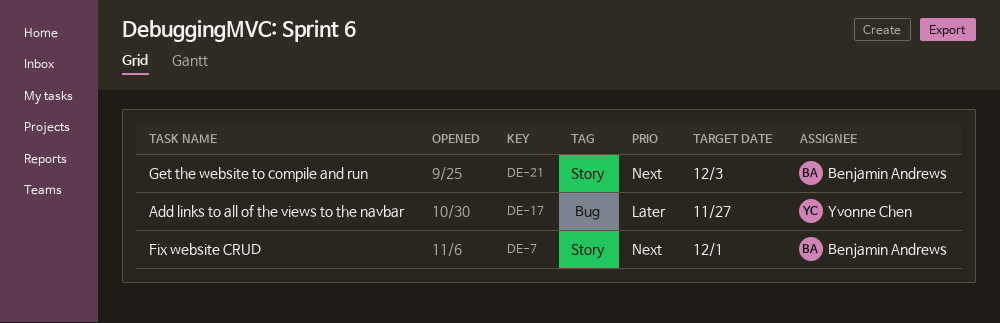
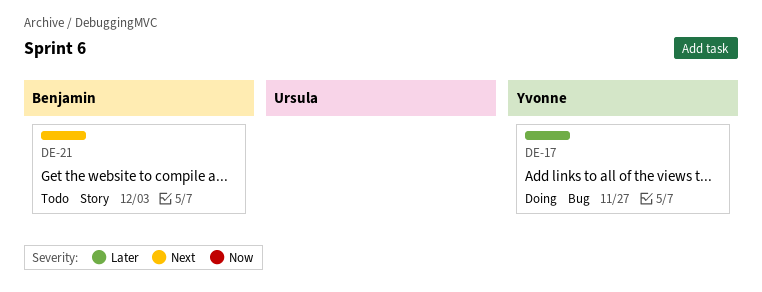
DE-7: present -> none

